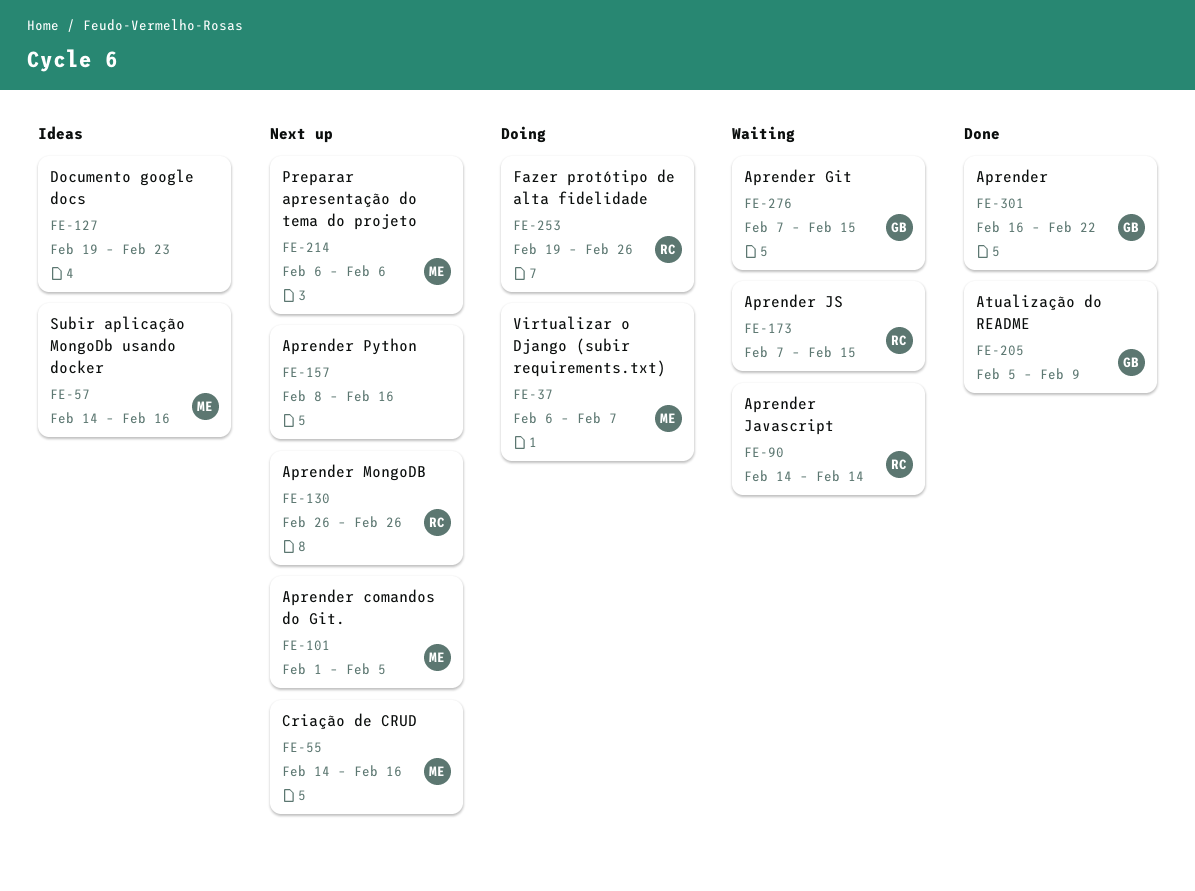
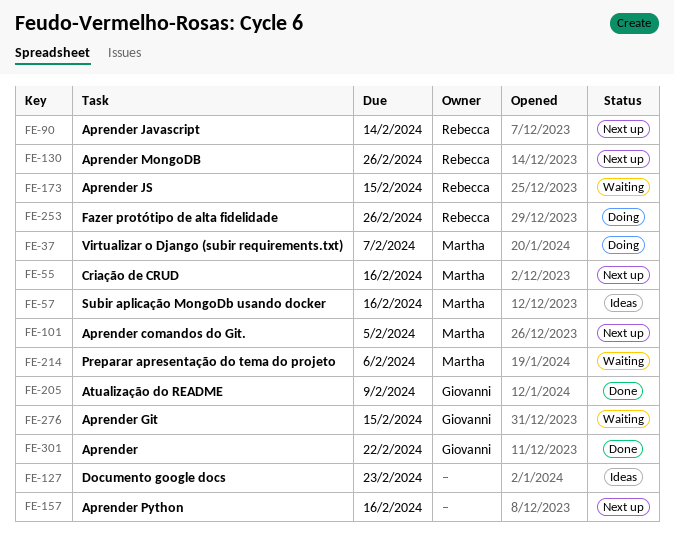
FE-90, status: Waiting -> Next up
FE-214, status: Next up -> Waiting

